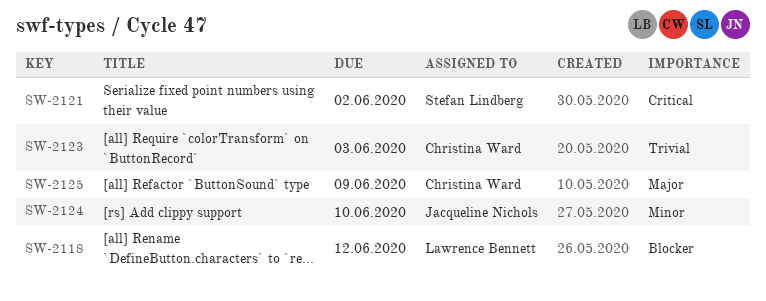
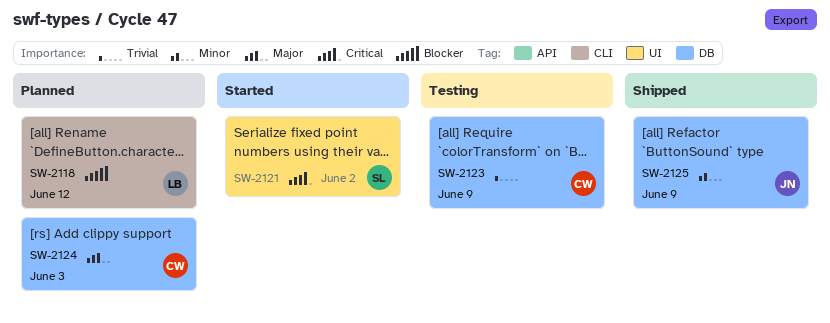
SW-2123, due: Jun 3 -> Jun 9
SW-2124, owner: Jacqueline Nichols -> Christina Ward
SW-2124, priority: Minor -> Major
SW-2124, due: Jun 10 -> Jun 3
SW-2125, owner: Christina Ward -> Jacqueline Nichols
SW-2125, priority: Major -> Minor

